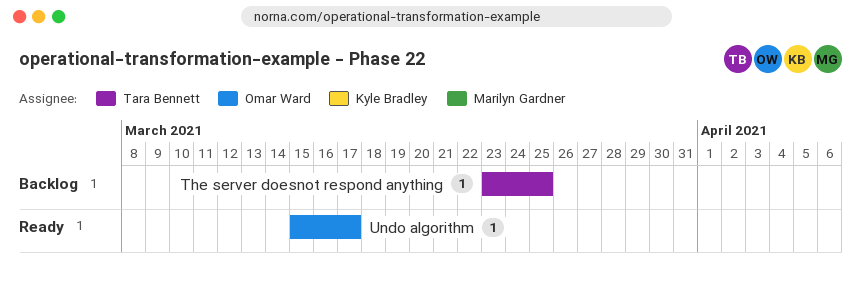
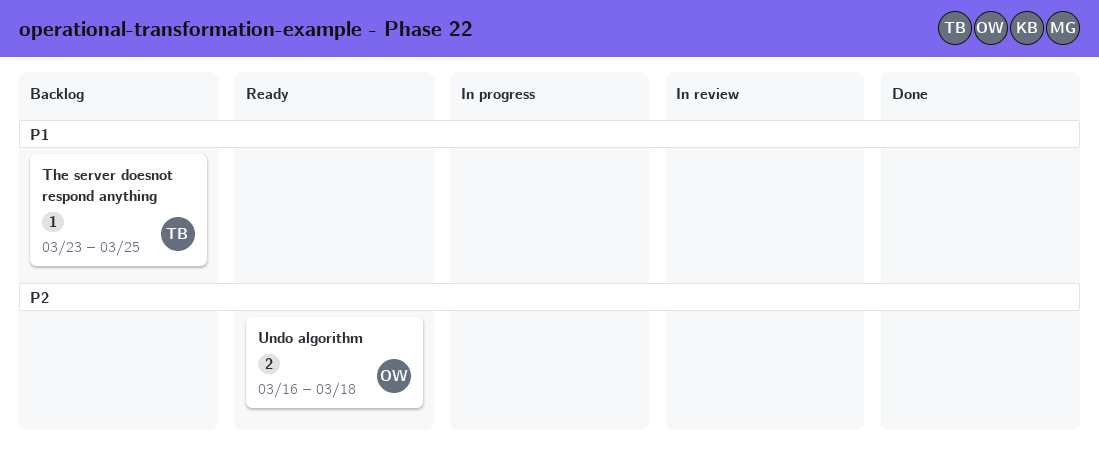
Undo algorithm, estimate: 1 -> 2
Undo algorithm, start: Mar 15 -> Mar 16
Undo algorithm, due: Mar 17 -> Mar 18

